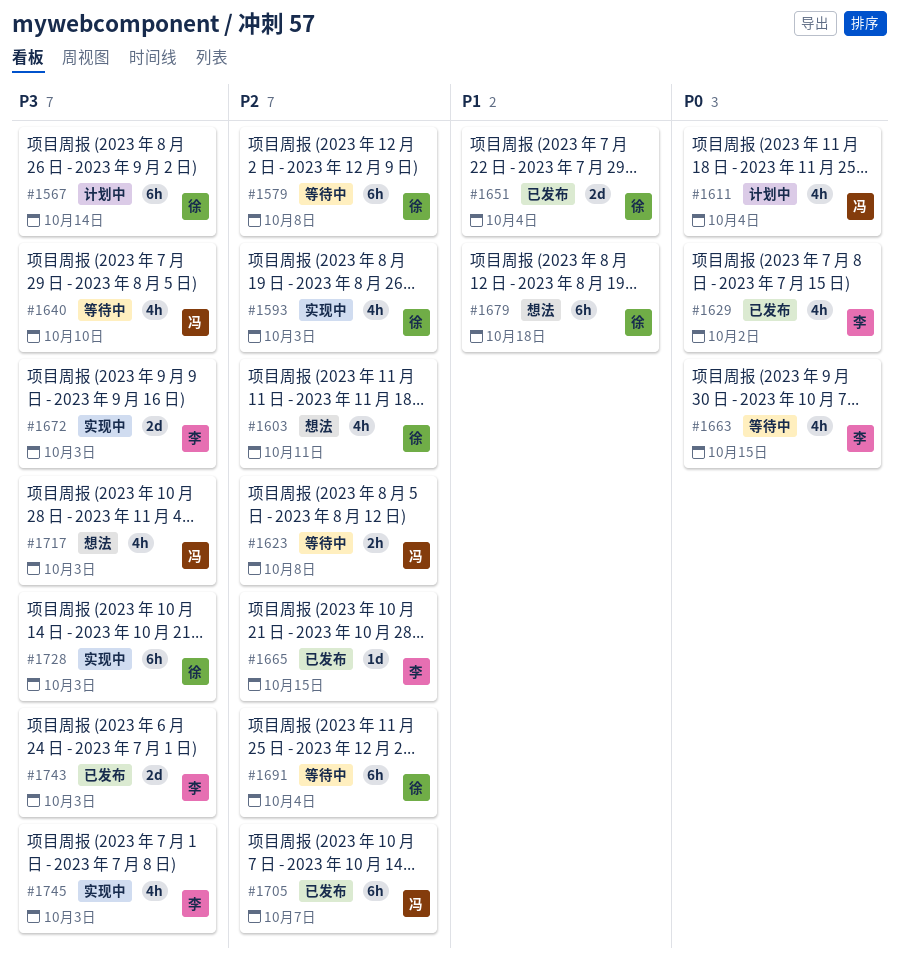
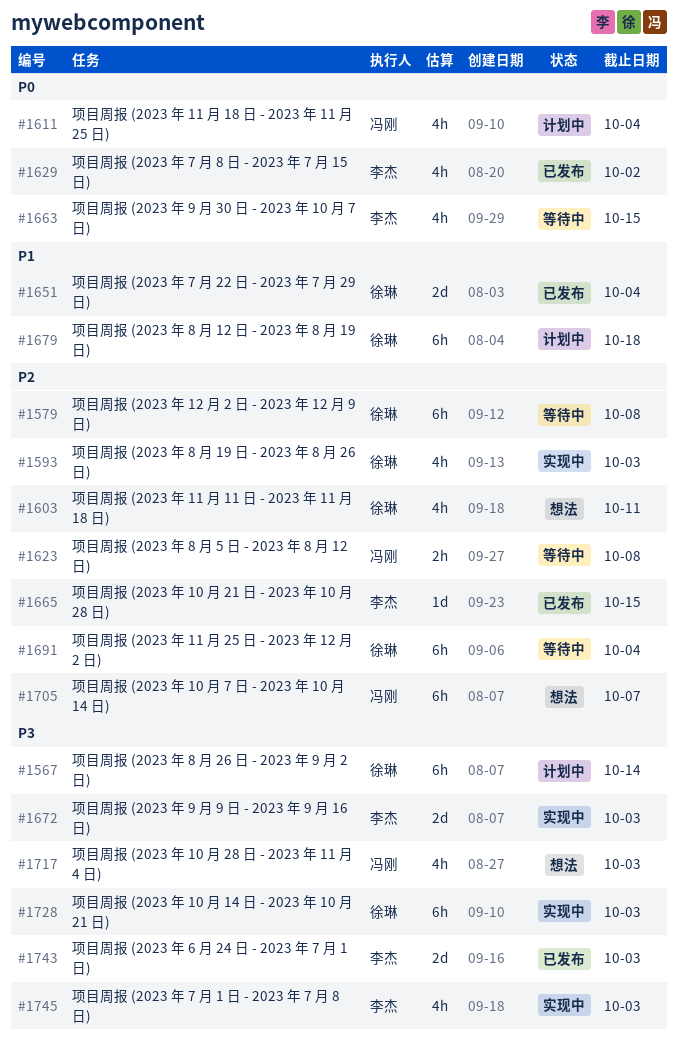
#1640: present -> none
#1679, status: 想法 -> 计划中
#1705, status: 已发布 -> 想法

